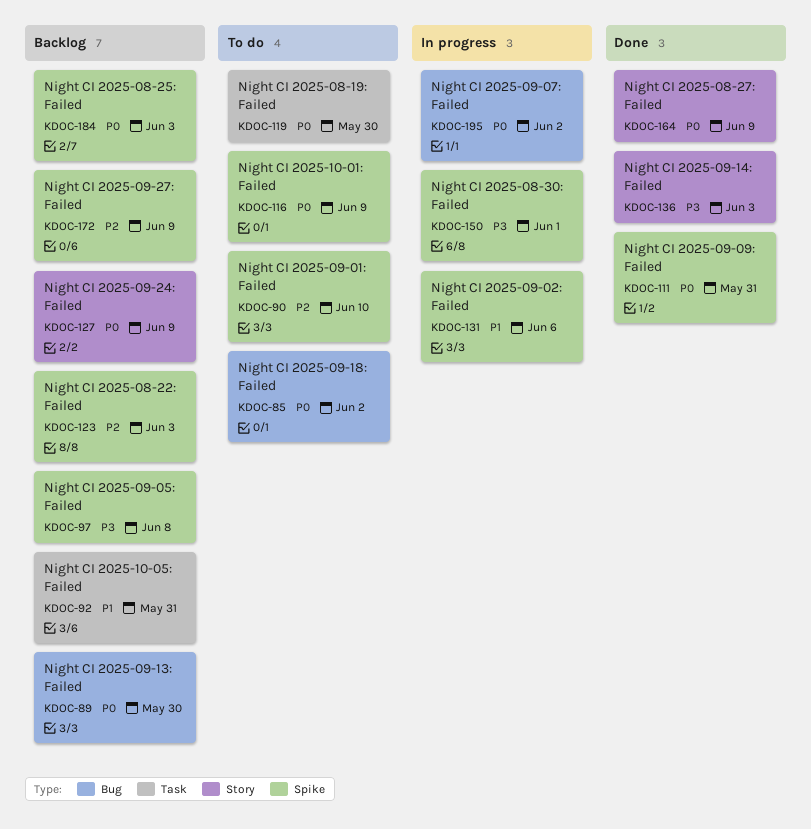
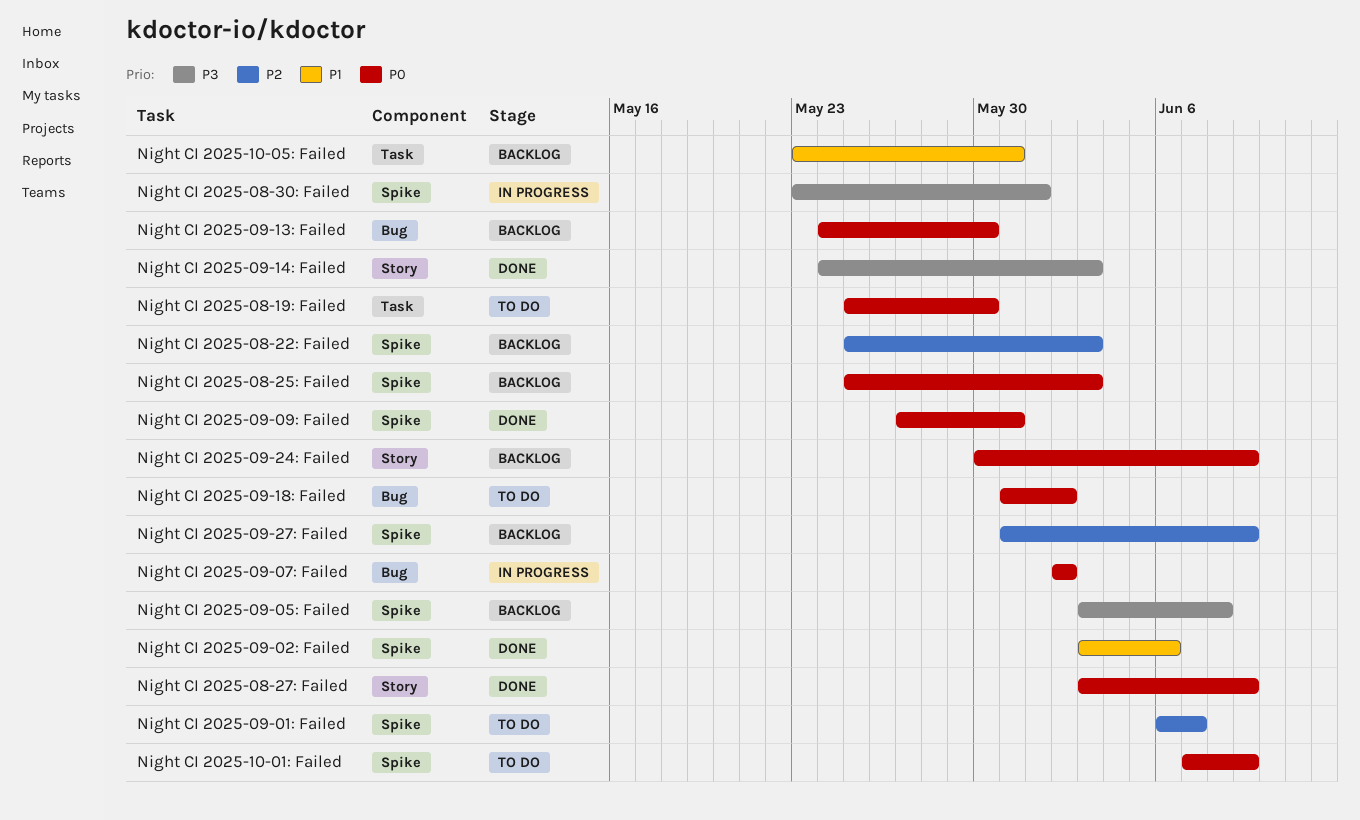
Night CI 2025-09-01: Failed, due: Jun 10 -> Jun 7
Night CI 2025-09-02: Failed, status: In progress -> Done

